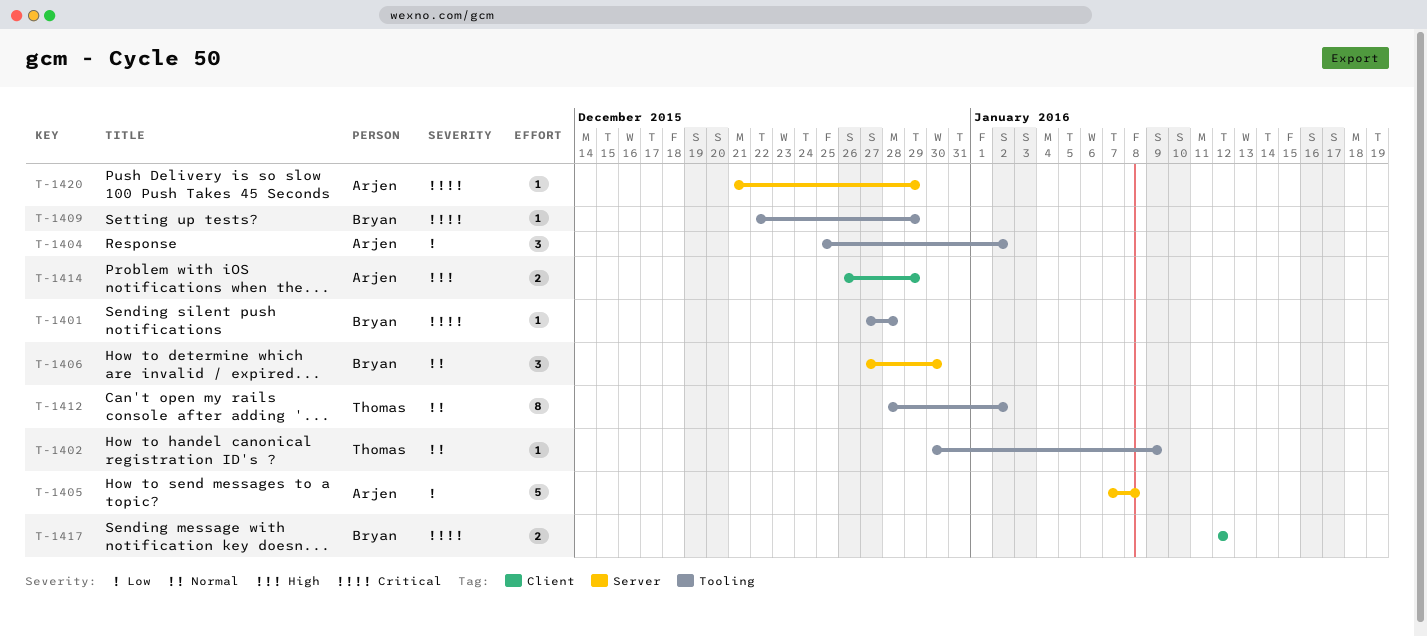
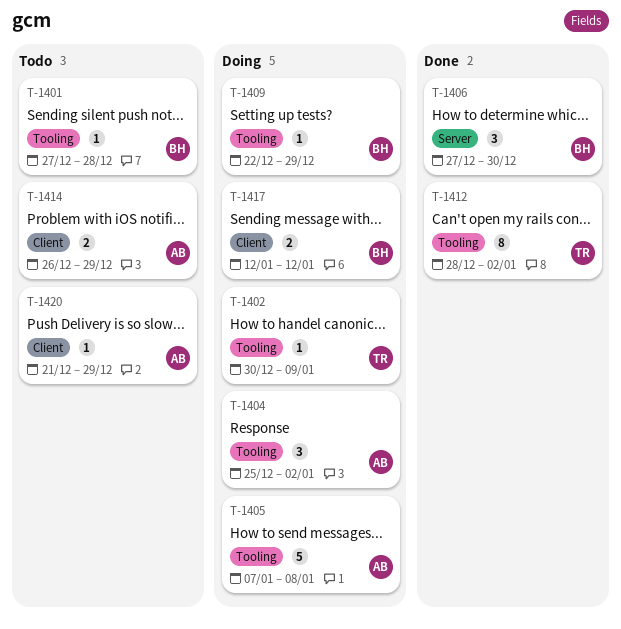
T-1405, label: Server -> Tooling
T-1420, label: Server -> Client

